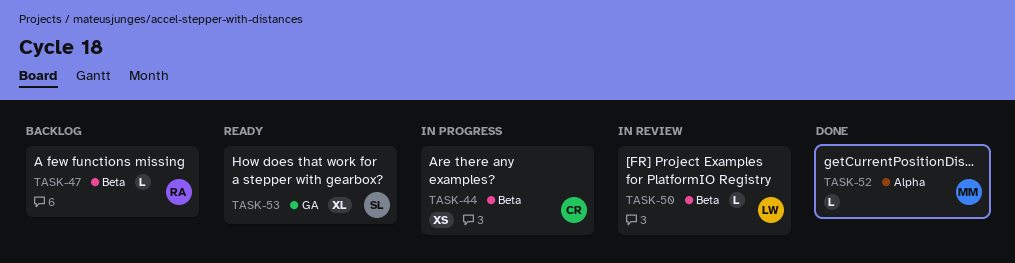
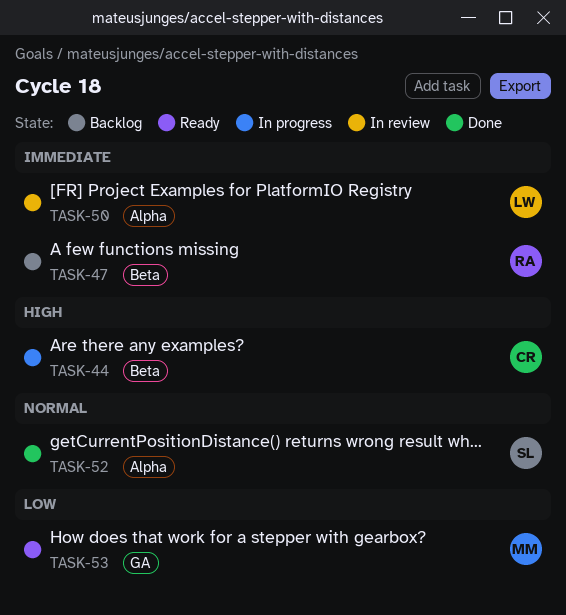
TASK-50, label: Beta -> Alpha
TASK-52, owner: MM -> SL
TASK-53, owner: SL -> MM

